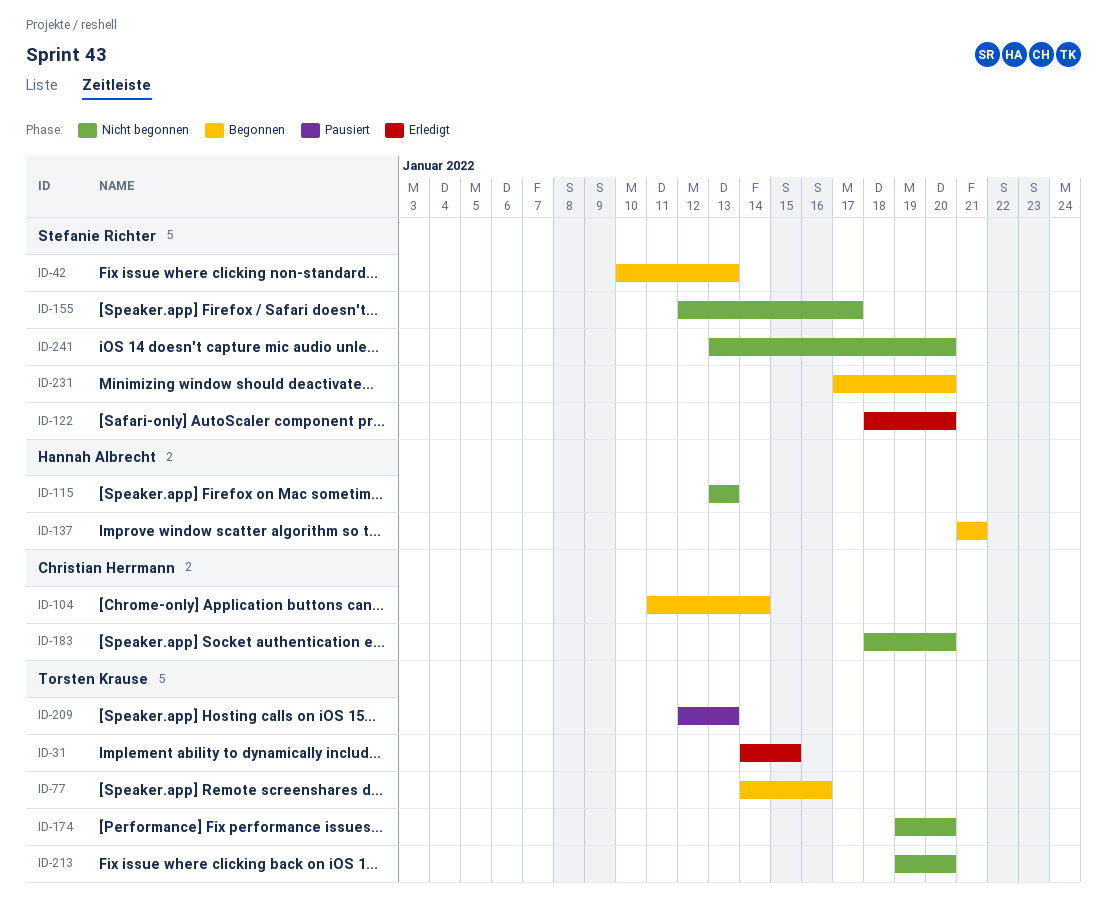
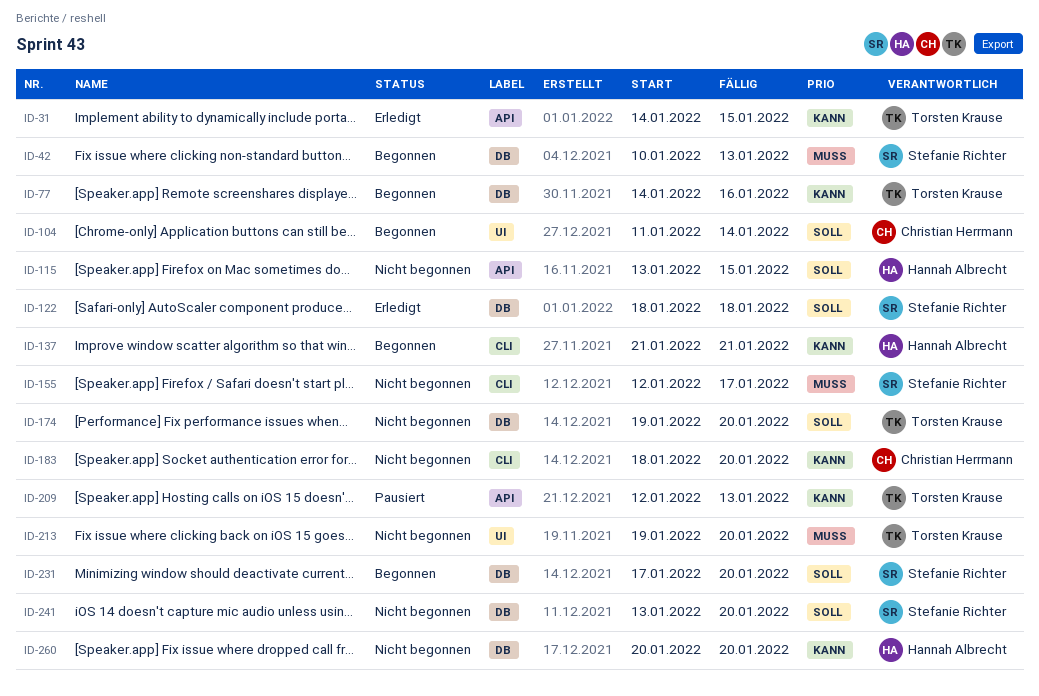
ID-115, due: Jan 13 -> Jan 15
ID-122, due: Jan 20 -> Jan 18
ID-260: none -> present

